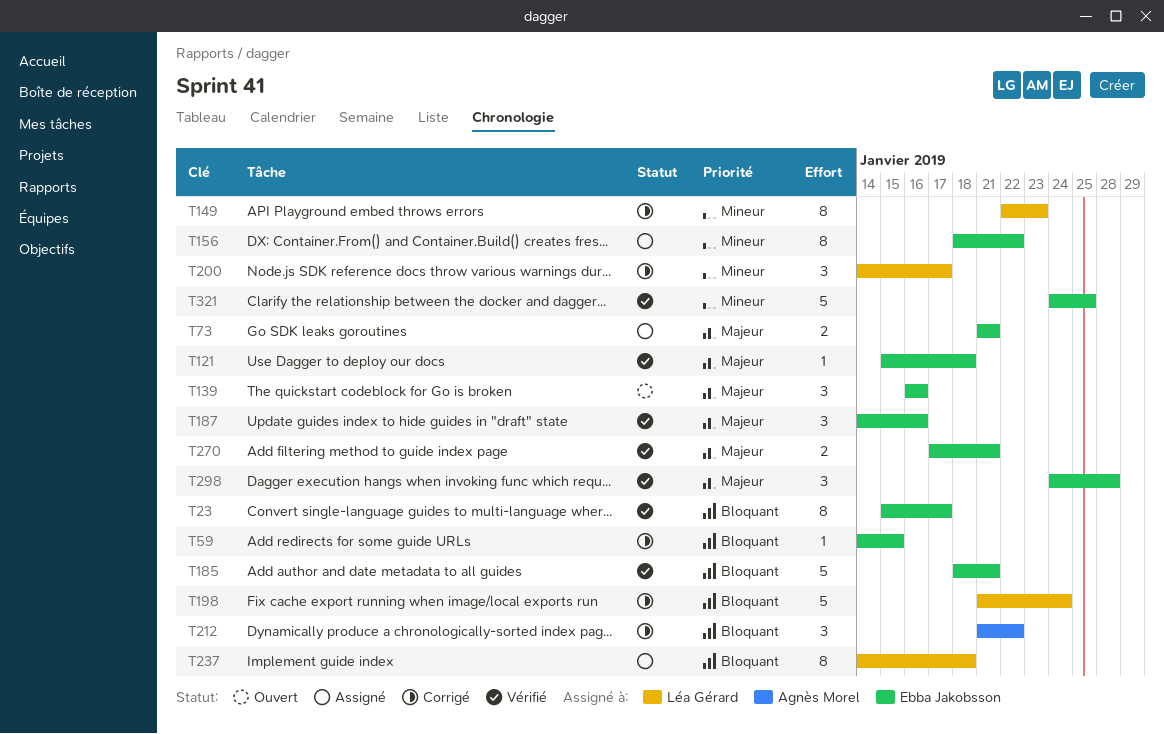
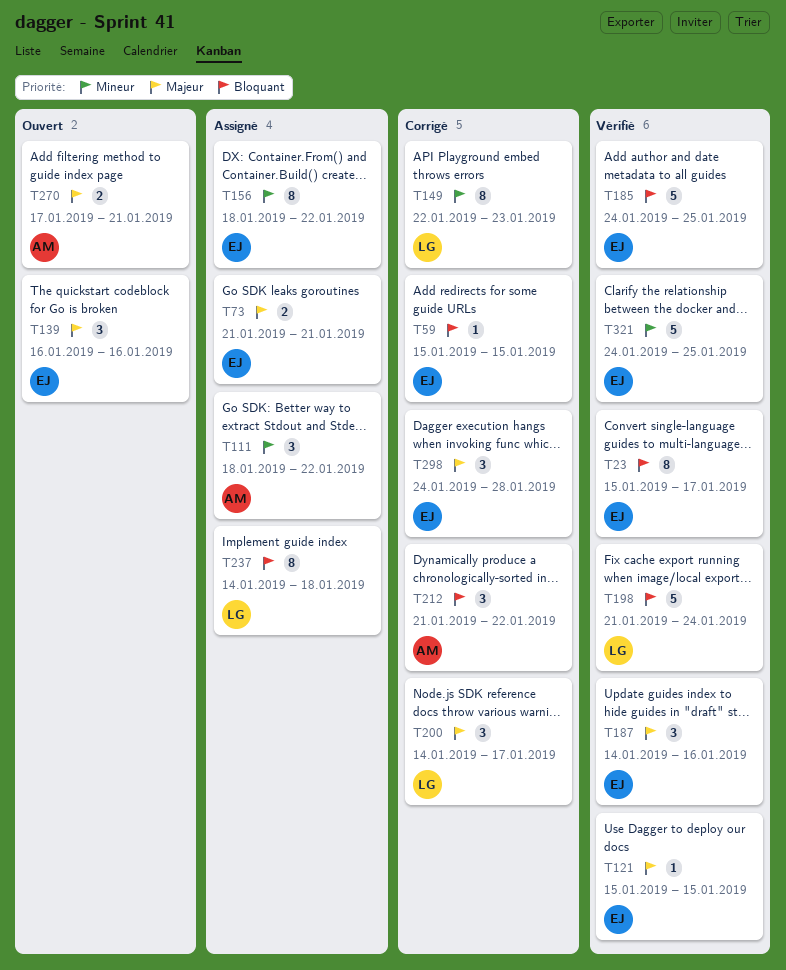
T59, start: Jan 14 -> Jan 15
T111: none -> present
T121, due: Jan 18 -> Jan 15
T185, start: Jan 18 -> Jan 24
T185, due: Jan 21 -> Jan 25
T198, status: Corrigé -> Vérifié
T200, priority: Mineur -> Majeur
T270, status: Vérifié -> Ouvert
T270, owner: Ebba Jakobsson -> Agnès Morel
T298, status: Vérifié -> Corrigé

